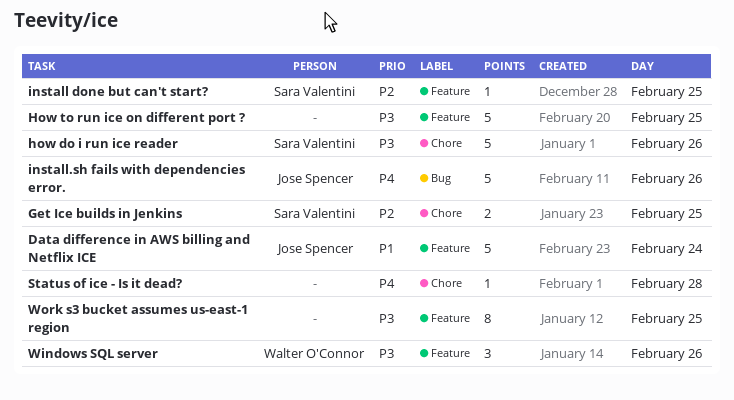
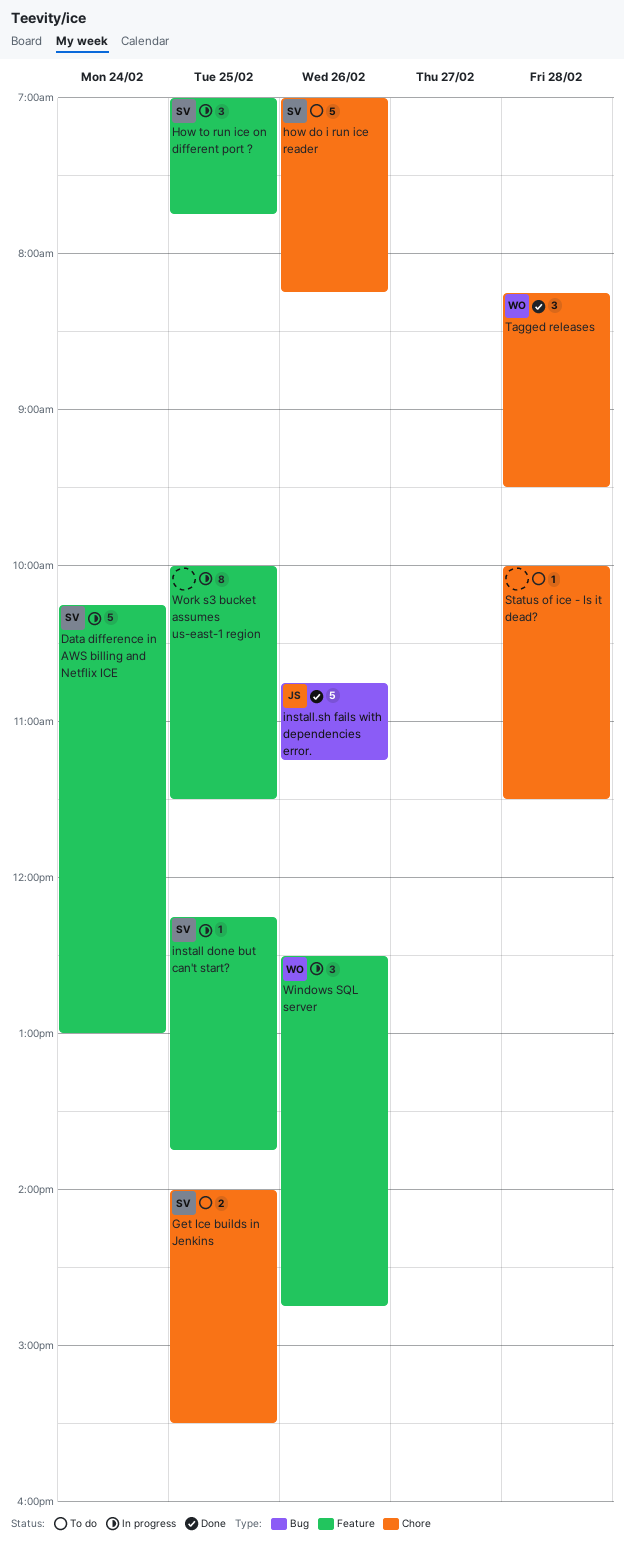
Data difference in AWS billing and Netflix ICE, owner: Jose Spencer -> Sara Valentini
How to run ice on different port ?, owner: none -> Sara Valentini
How to run ice on different port ?, estimate: 5 -> 3
Tagged releases: none -> present

